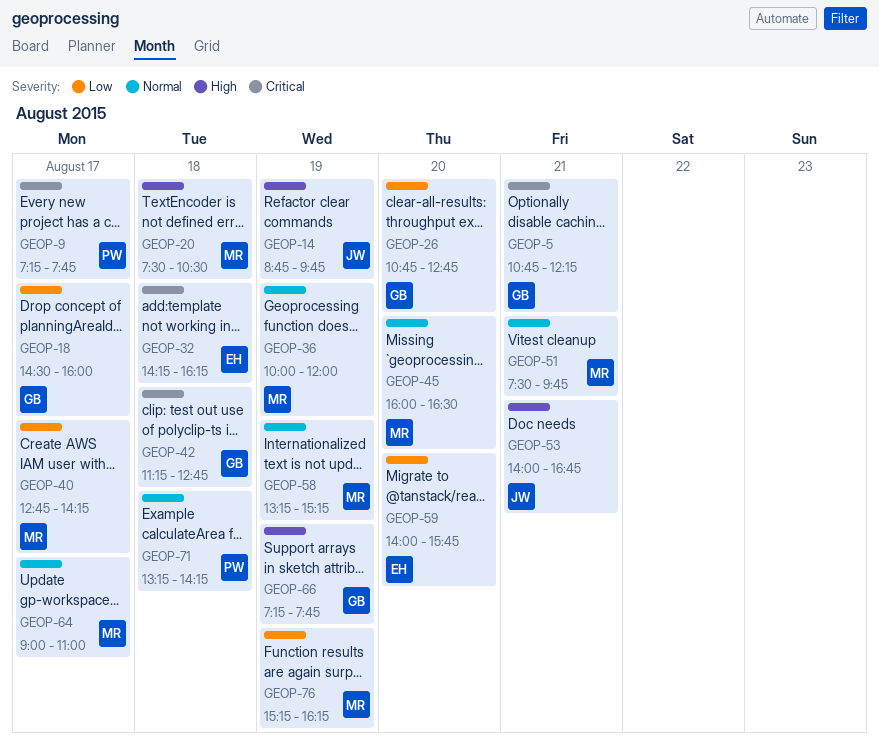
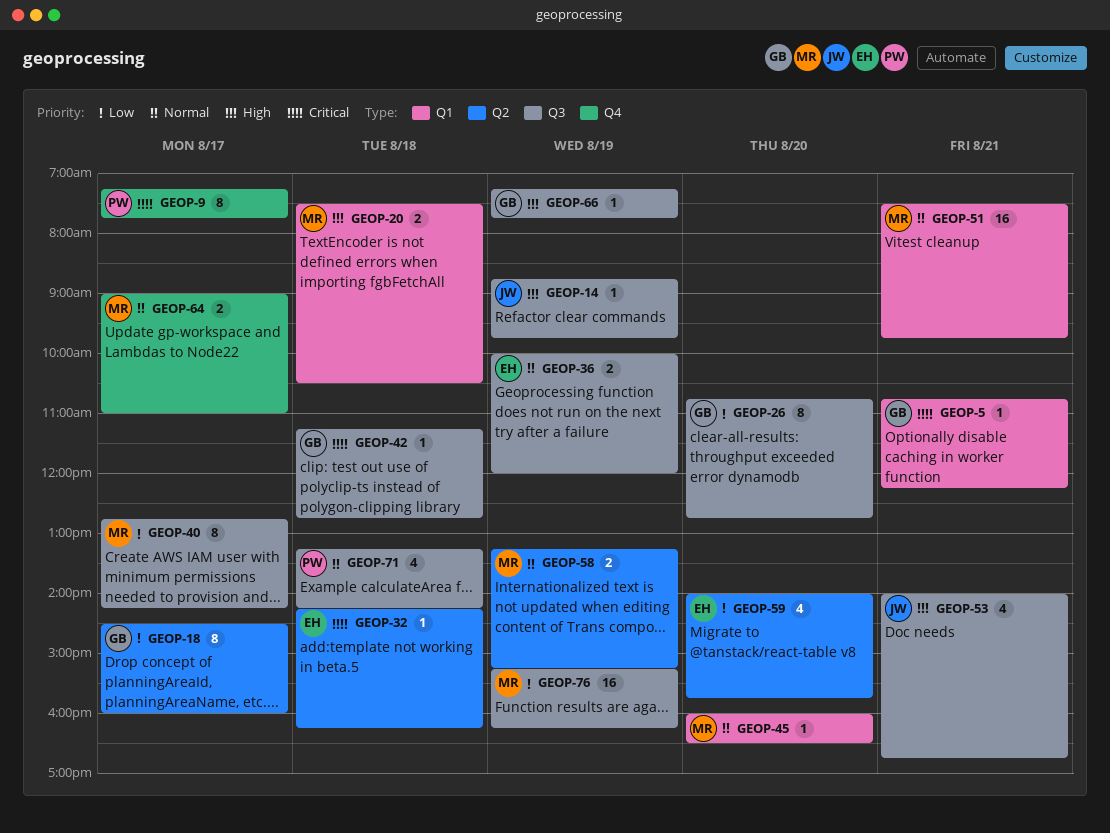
GEOP-36, owner: MR -> EH

